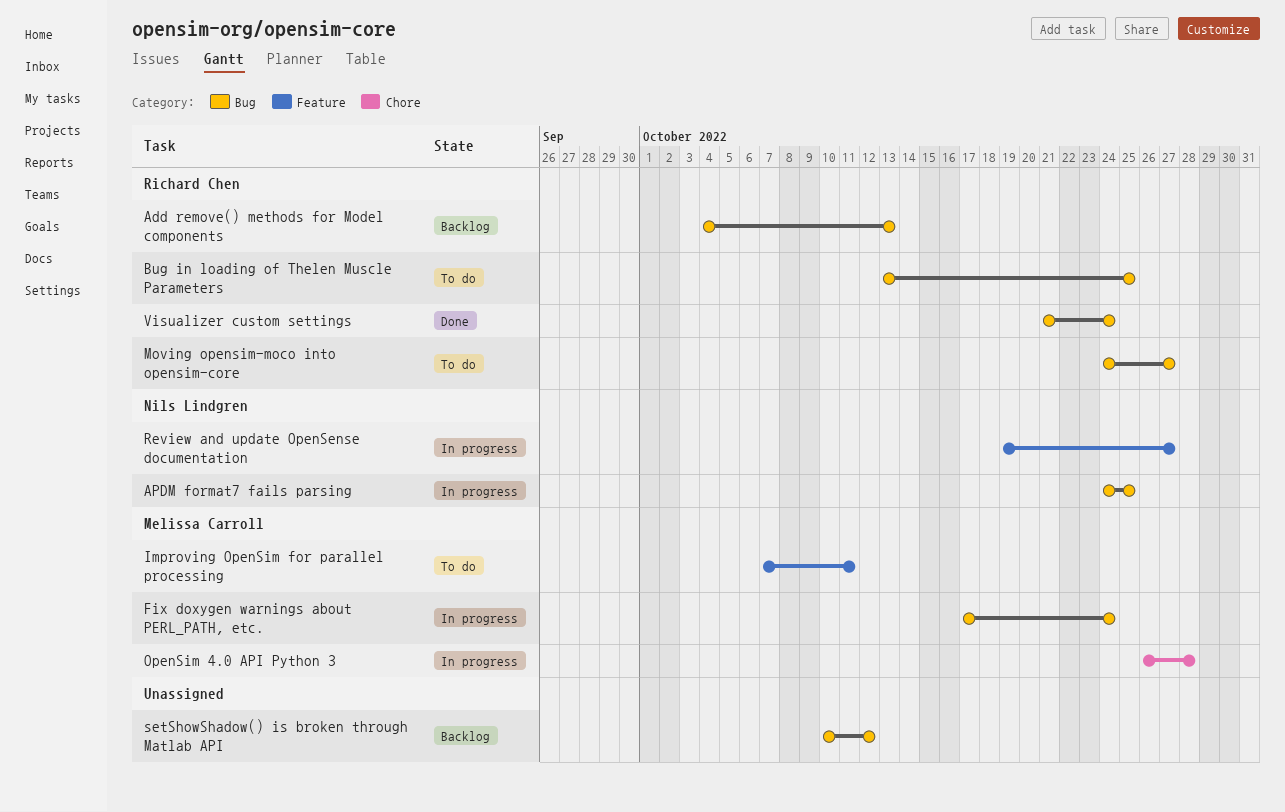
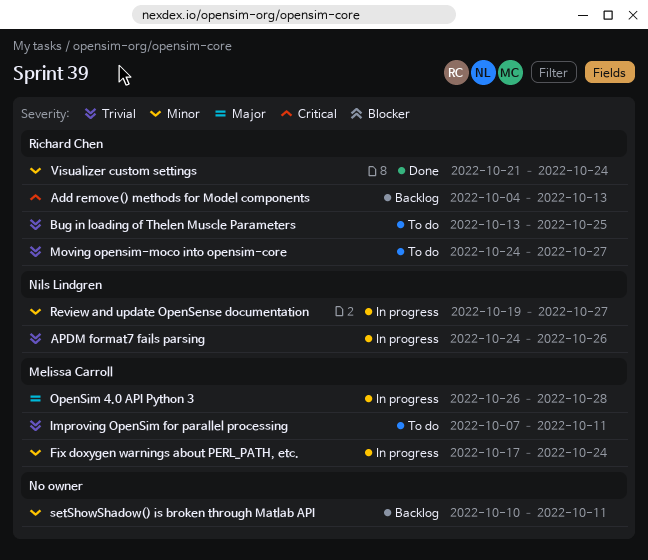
APDM format7 fails parsing, due: Oct 25 -> Oct 26
setShowShadow() is broken through Matlab API, due: Oct 12 -> Oct 11

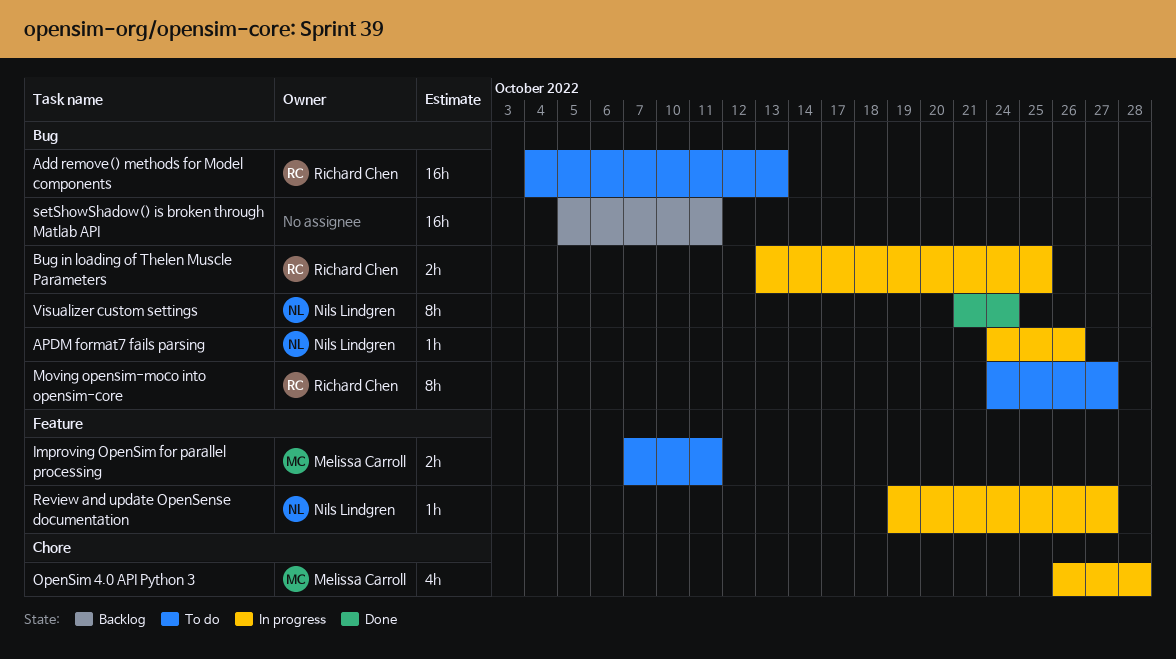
Add remove() methods for Model components, status: Backlog -> To do
Bug in loading of Thelen Muscle Parameters, status: To do -> In progress
Fix doxygen warnings about PERL_PATH, etc.: present -> none
setShowShadow() is broken through Matlab API, start: Oct 10 -> Oct 5
Visualizer custom settings, owner: Richard Chen -> Nils Lindgren

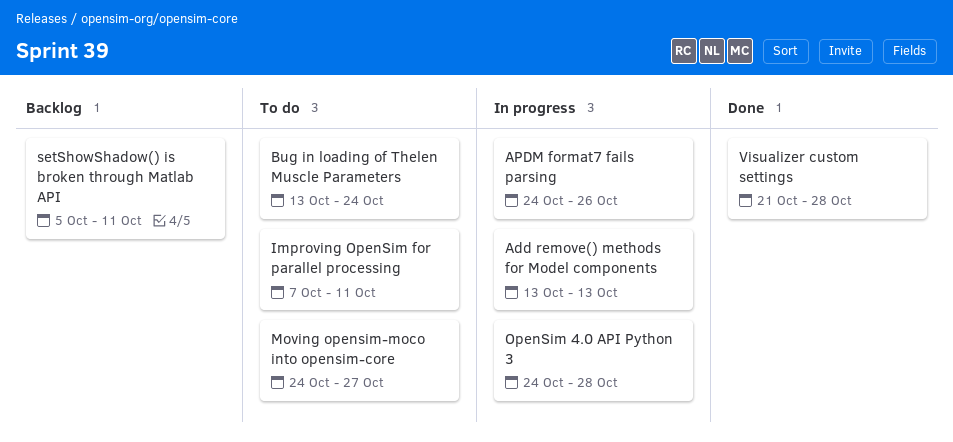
Add remove() methods for Model components, status: To do -> In progress
Add remove() methods for Model components, start: Oct 4 -> Oct 13
Bug in loading of Thelen Muscle Parameters, status: In progress -> To do
Bug in loading of Thelen Muscle Parameters, due: Oct 25 -> Oct 24
OpenSim 4.0 API Python 3, start: Oct 26 -> Oct 24
Review and update OpenSense documentation: present -> none
Visualizer custom settings, due: Oct 24 -> Oct 28

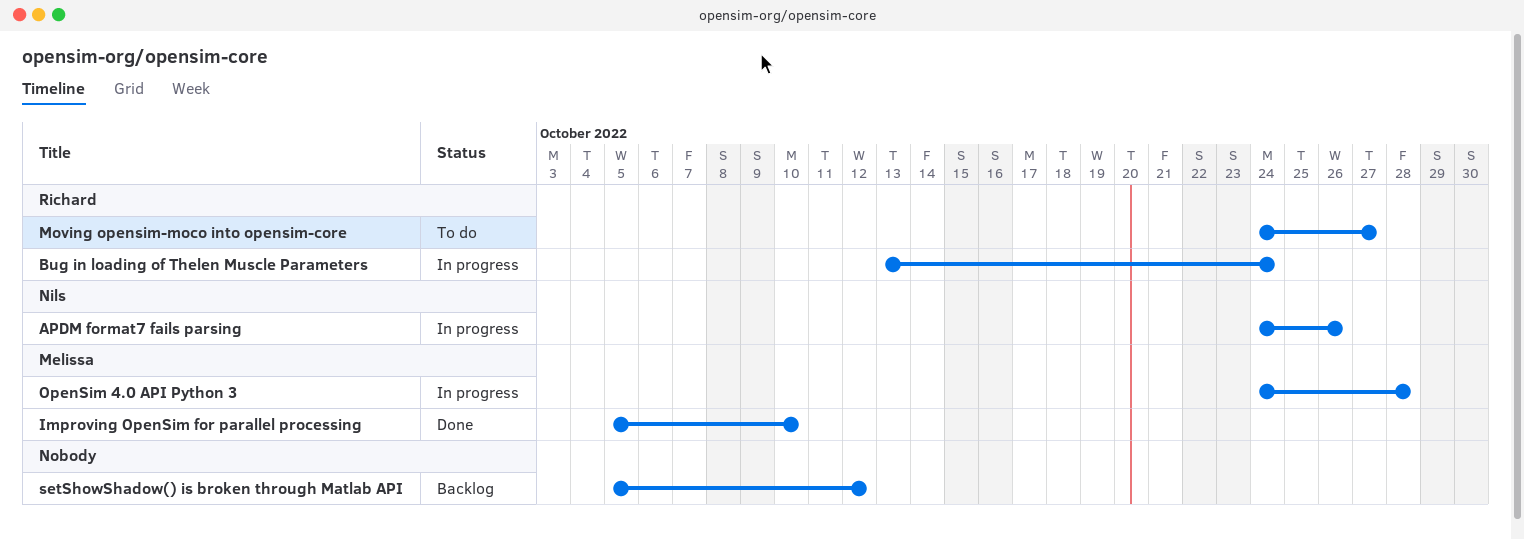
Add remove() methods for Model components: present -> none
Bug in loading of Thelen Muscle Parameters, status: To do -> In progress
Improving OpenSim for parallel processing, status: To do -> Done
Improving OpenSim for parallel processing, start: Oct 7 -> Oct 5
Improving OpenSim for parallel processing, due: Oct 11 -> Oct 10
setShowShadow() is broken through Matlab API, due: Oct 11 -> Oct 12
Visualizer custom settings: present -> none

